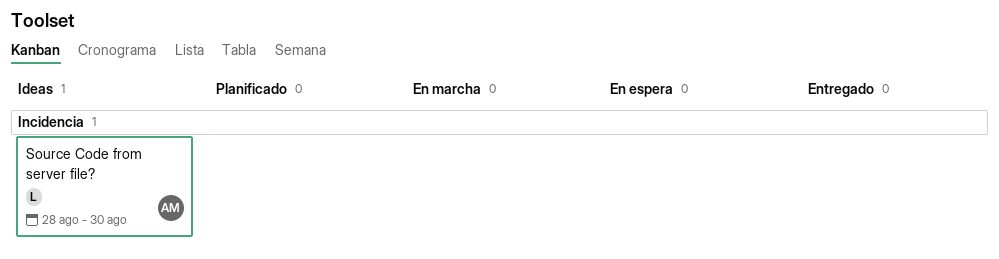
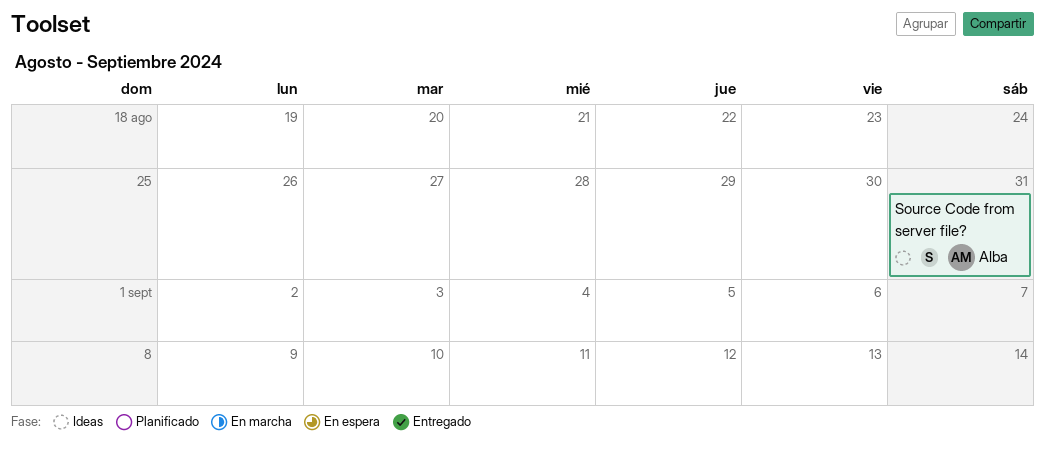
Source Code from server file?, estimate: L -> S
Source Code from server file?, due: Aug 30 -> Aug 31

